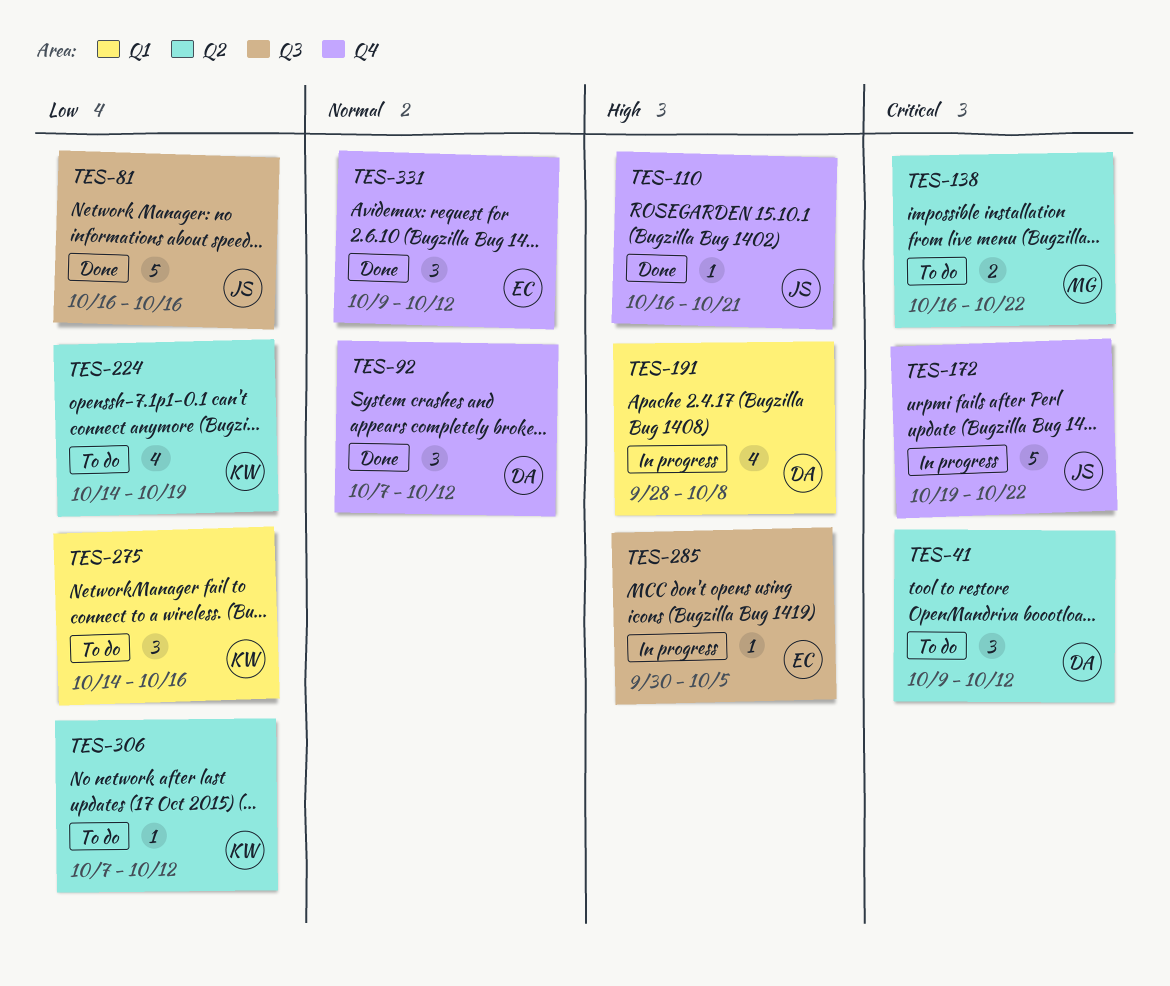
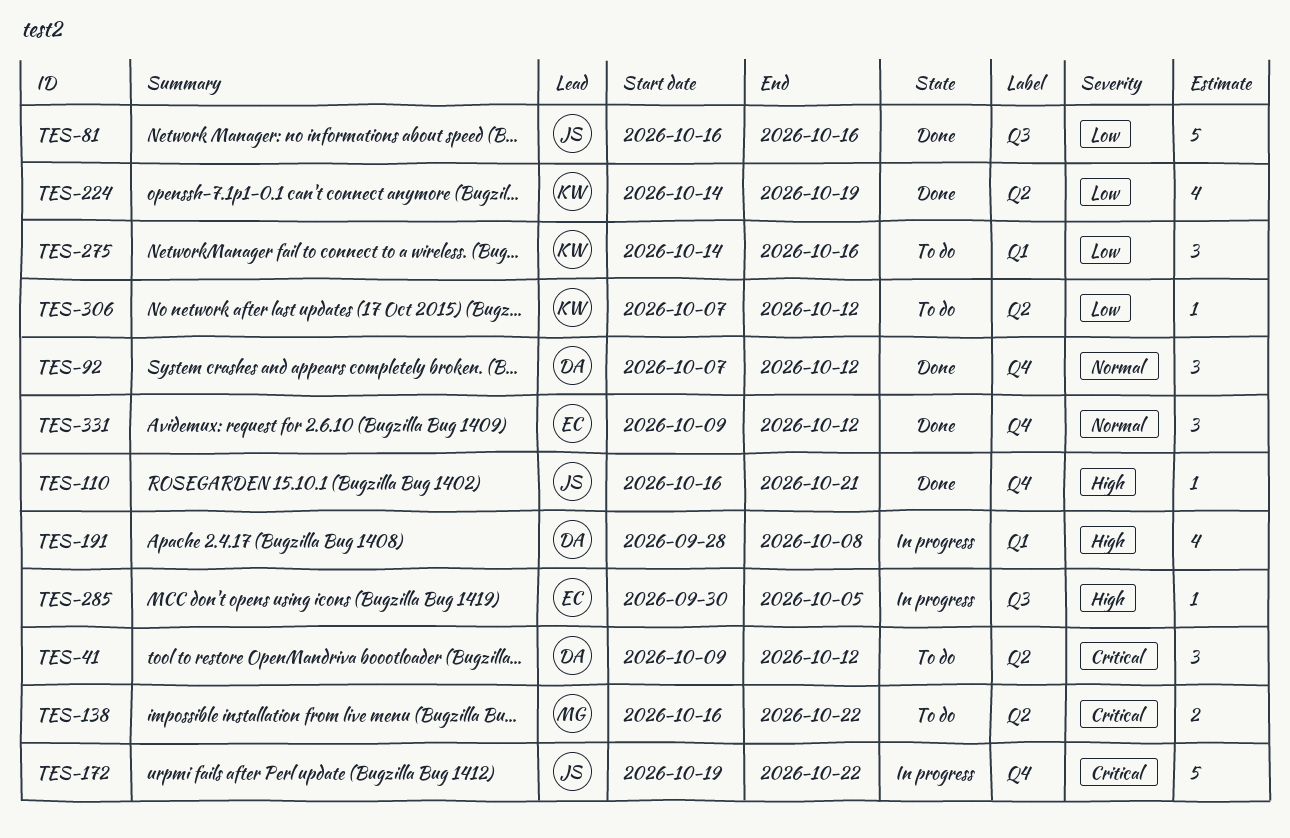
TES-224, status: To do -> Done

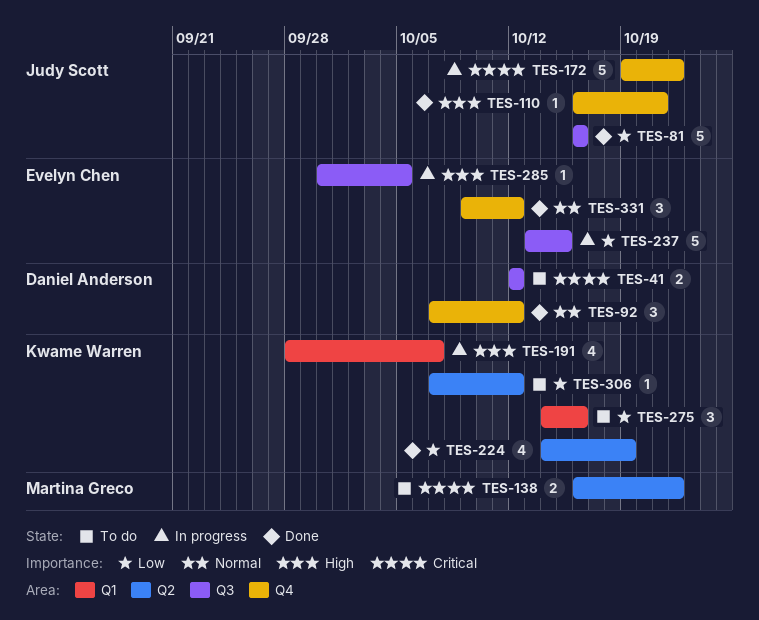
TES-41, label: Q2 -> Q3
TES-41, estimate: 3 -> 2
TES-41, start: Oct 9 -> Oct 12
TES-191, owner: Daniel Anderson -> Kwame Warren
TES-191, due: Oct 8 -> Oct 7
TES-237: none -> present

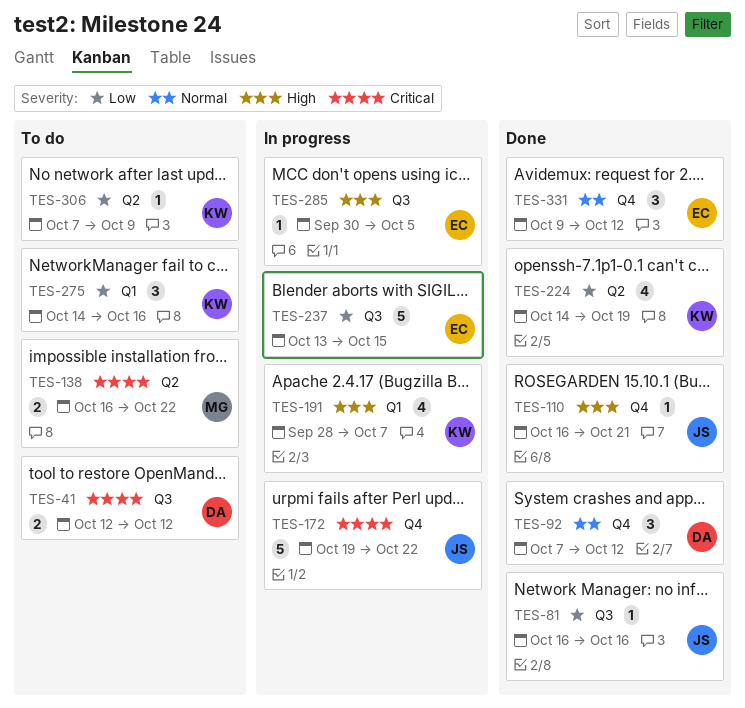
TES-81, estimate: 5 -> 1
TES-306, due: Oct 12 -> Oct 9

